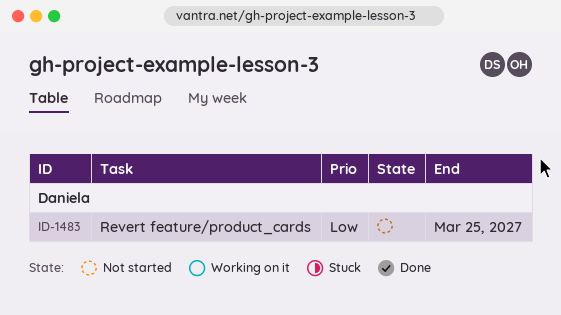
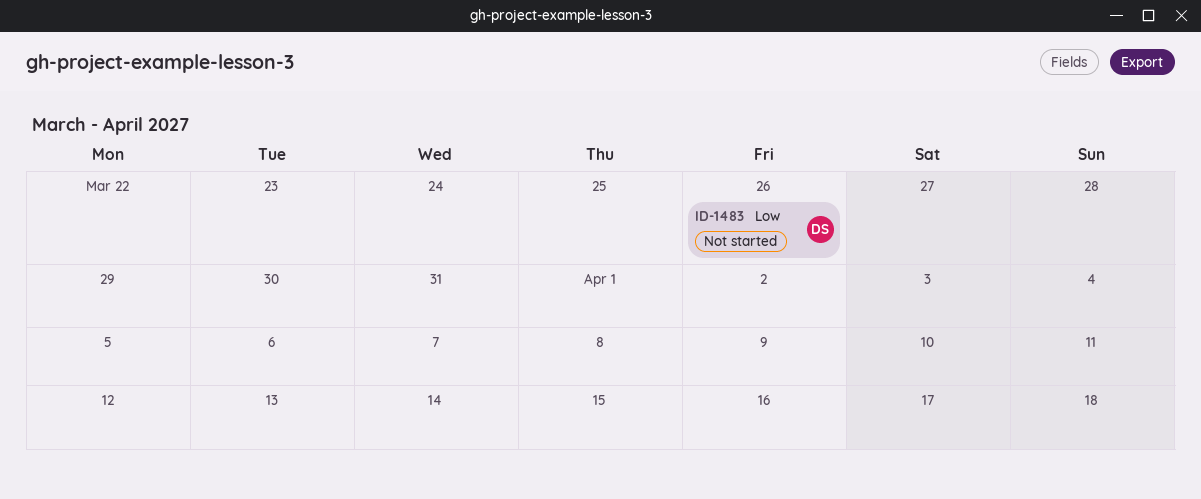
ID-1483, due: Mar 25 -> Mar 26

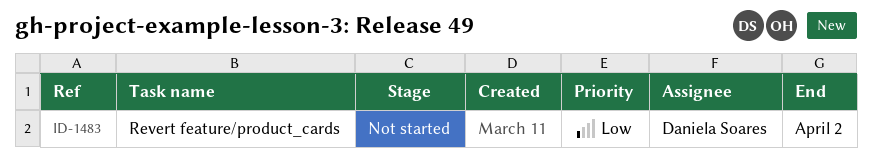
ID-1483, due: Mar 26 -> Apr 2

